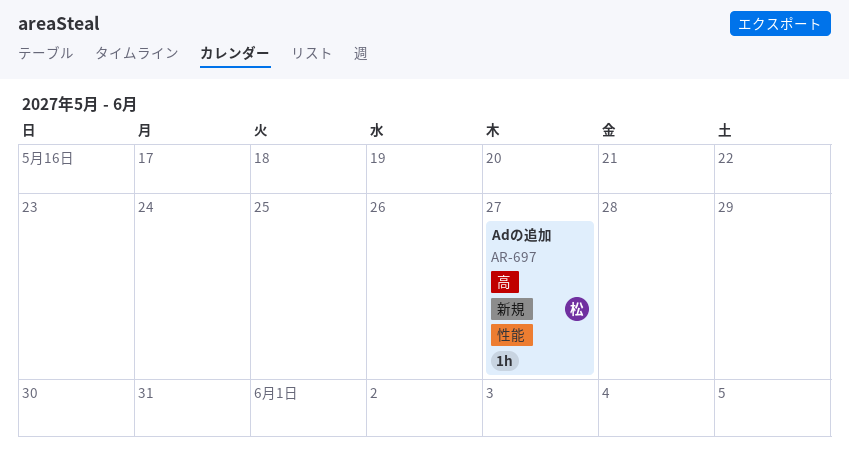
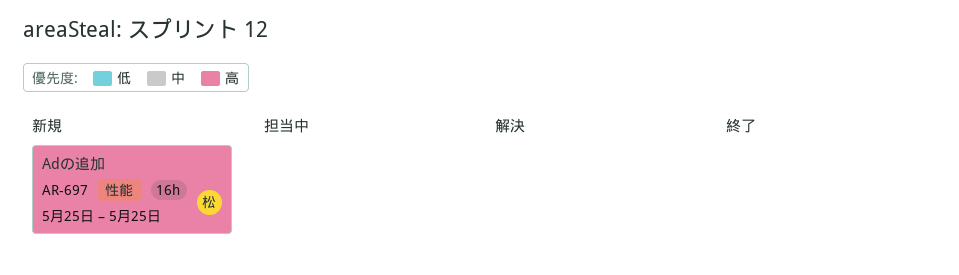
AR-697, estimate: 1h -> 16h
AR-697, due: May 27 -> May 25

